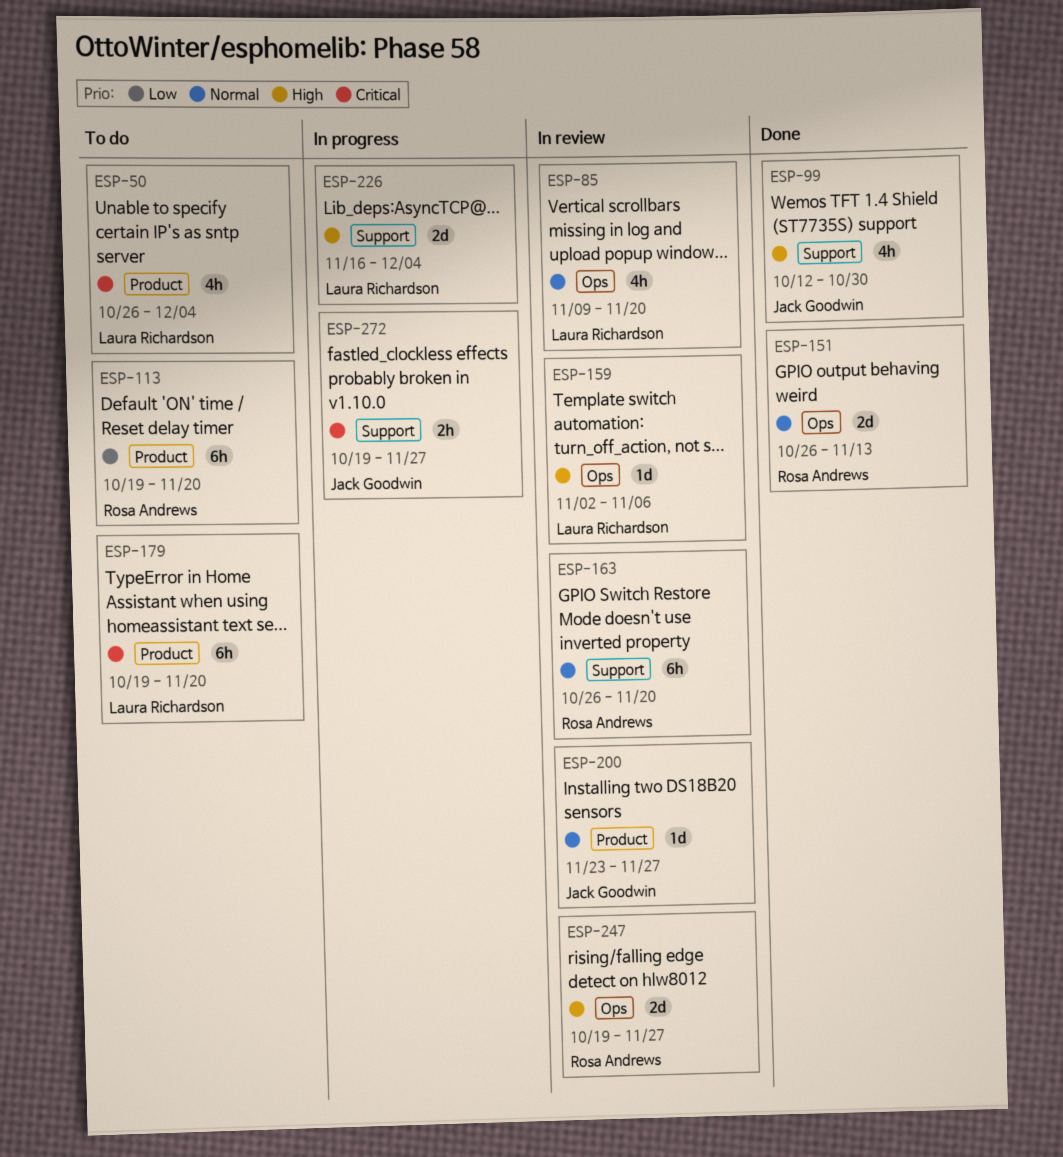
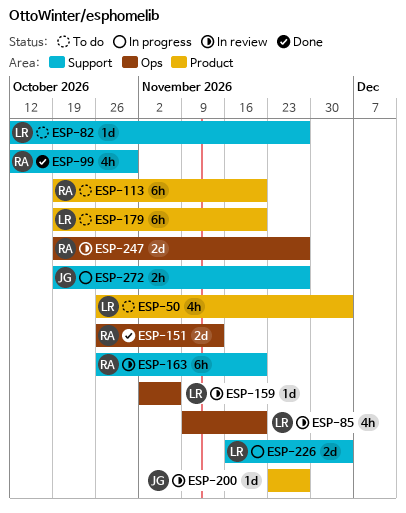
ESP-82: none -> present
ESP-99, owner: Jack Goodwin -> Rosa Andrews

